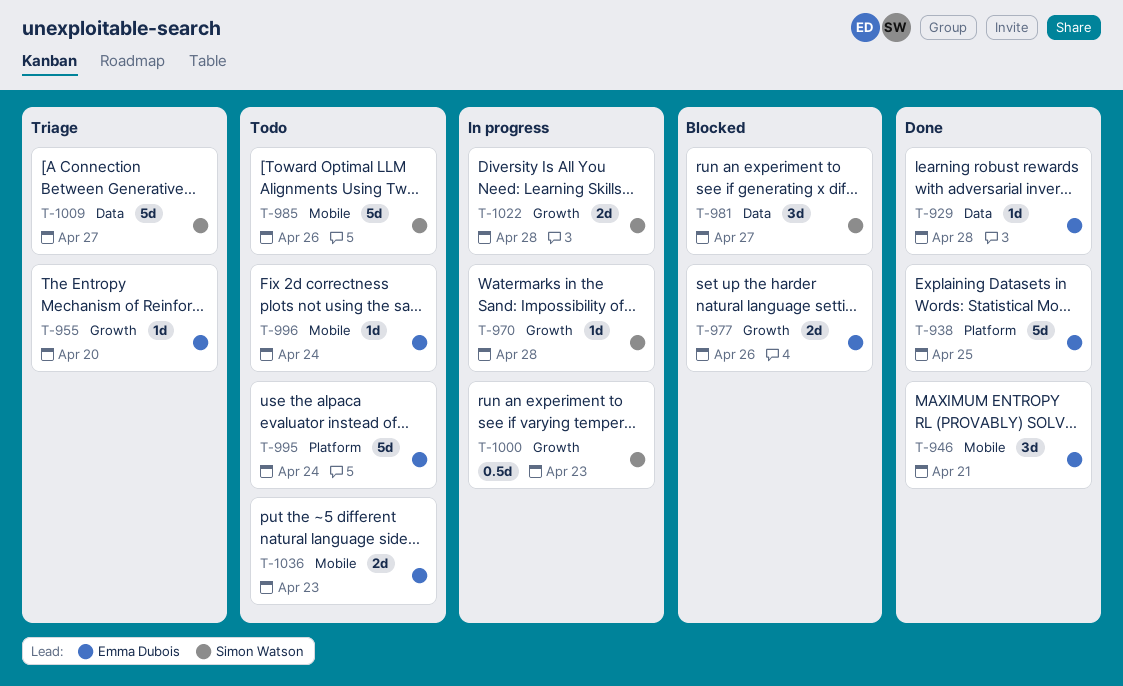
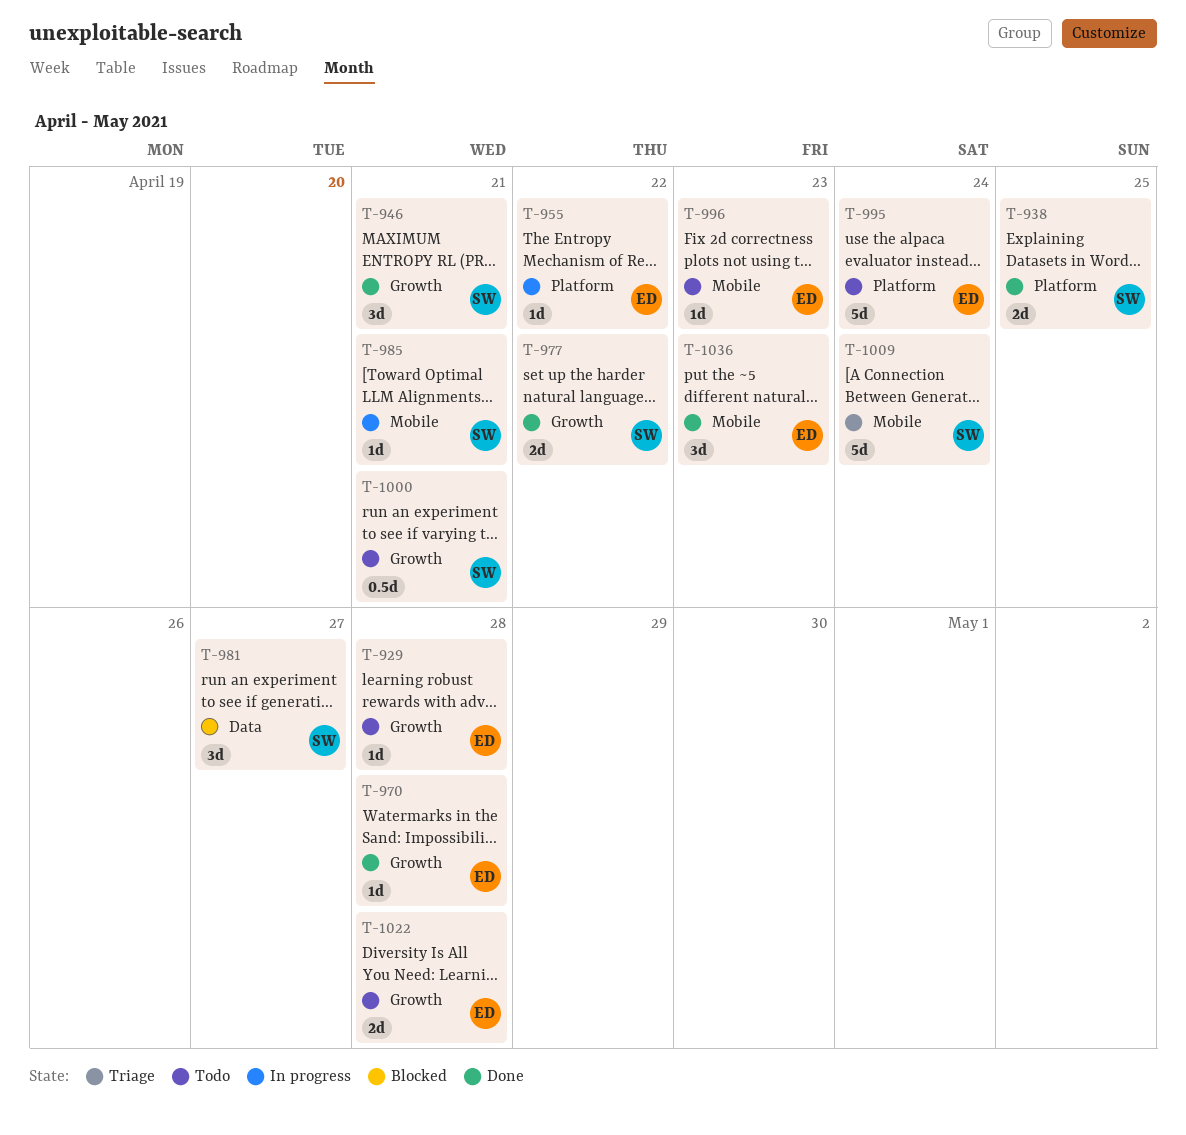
T-929, status: Done -> Todo
T-929, label: Data -> Growth
T-938, owner: Emma Dubois -> Simon Watson
T-938, estimate: 5d -> 2d
T-946, owner: Emma Dubois -> Simon Watson
T-946, label: Mobile -> Growth
T-955, status: Triage -> In progress
T-955, label: Growth -> Platform
T-955, due: Apr 20 -> Apr 22
T-970, status: In progress -> Done
T-970, owner: Simon Watson -> Emma Dubois
T-977, status: Blocked -> Done
T-977, owner: Emma Dubois -> Simon Watson
T-977, due: Apr 26 -> Apr 22
T-985, status: Todo -> In progress
T-985, estimate: 5d -> 1d
T-985, due: Apr 26 -> Apr 21
T-996, due: Apr 24 -> Apr 23
T-1000, status: In progress -> Todo
T-1000, due: Apr 23 -> Apr 21
T-1009, label: Data -> Mobile
T-1009, due: Apr 27 -> Apr 24
T-1022, status: In progress -> Todo
T-1022, owner: Simon Watson -> Emma Dubois
T-1036, status: Todo -> Done
T-1036, estimate: 2d -> 3d

